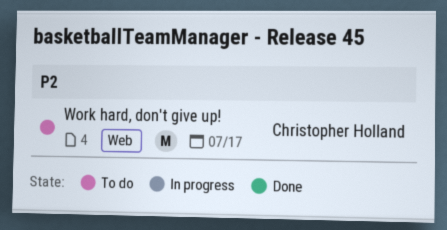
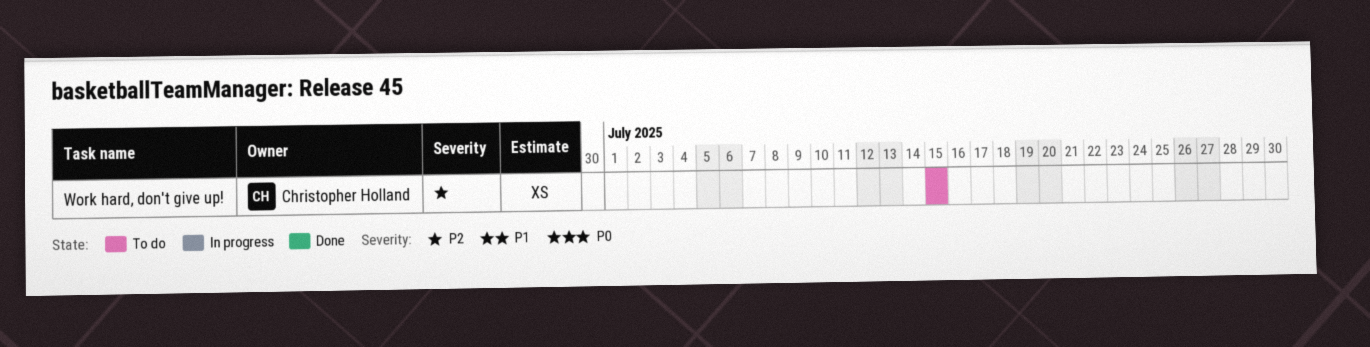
Work hard, don't give up!, estimate: M -> XS
Work hard, don't give up!, due: Jul 17 -> Jul 15

